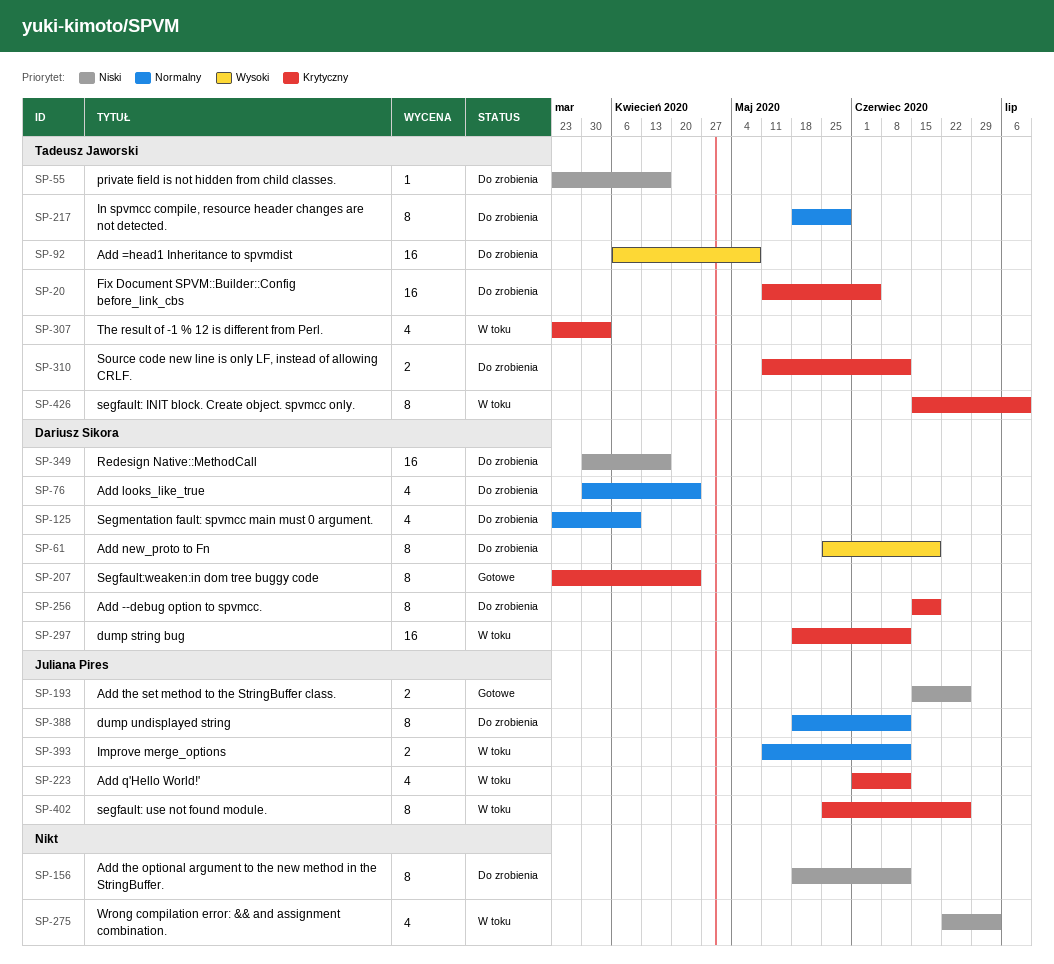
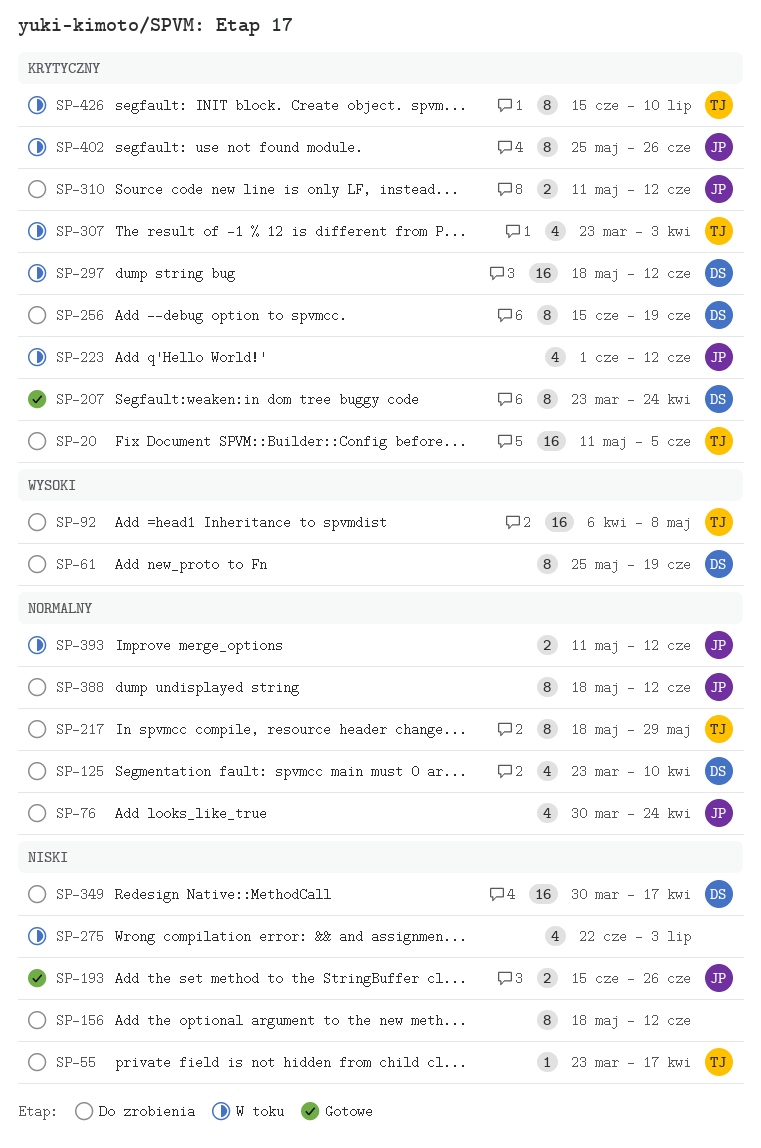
SP-76, owner: Dariusz Sikora -> Juliana Pires
SP-310, owner: Tadeusz Jaworski -> Juliana Pires

